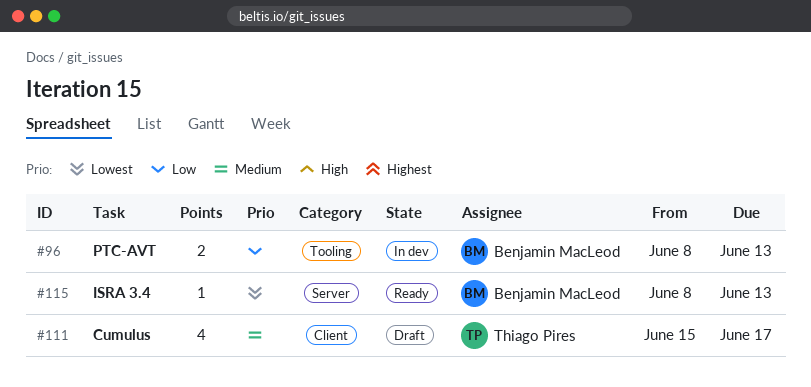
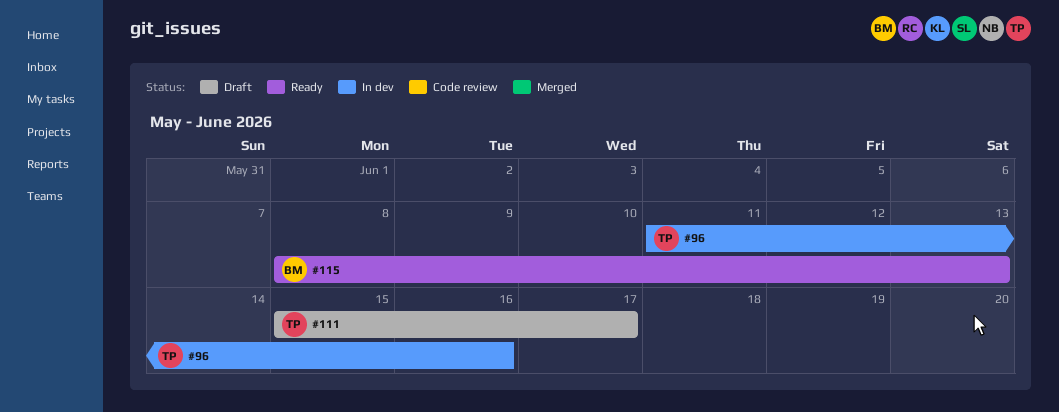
#96, owner: Benjamin MacLeod -> Thiago Pires
#96, start: Jun 8 -> Jun 11
#96, due: Jun 13 -> Jun 16

